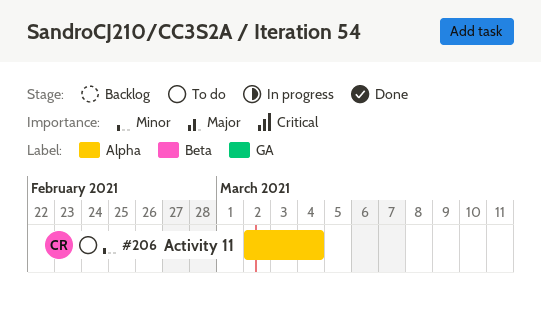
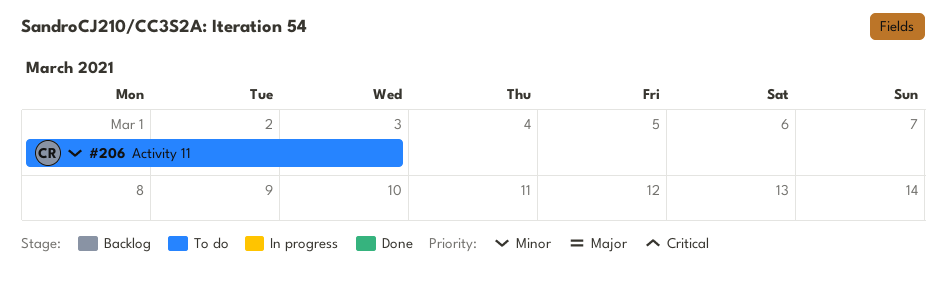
#206, start: Mar 2 -> Mar 1
#206, due: Mar 4 -> Mar 3

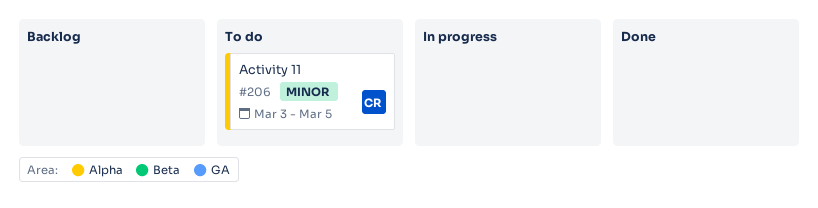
#206, start: Mar 1 -> Mar 3
#206, due: Mar 3 -> Mar 5

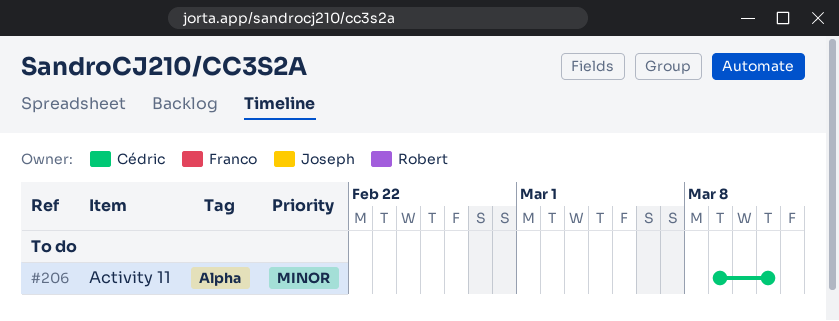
#206, start: Mar 3 -> Mar 9
#206, due: Mar 5 -> Mar 11

